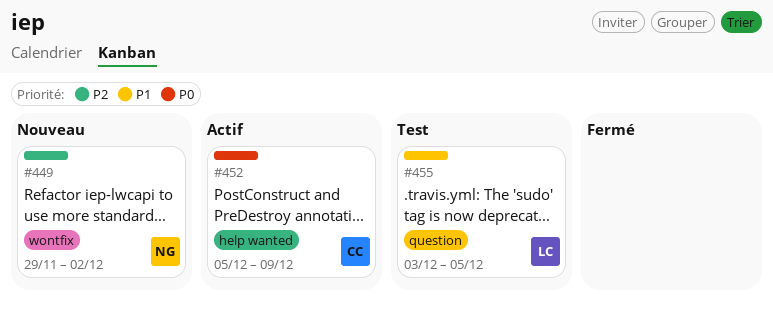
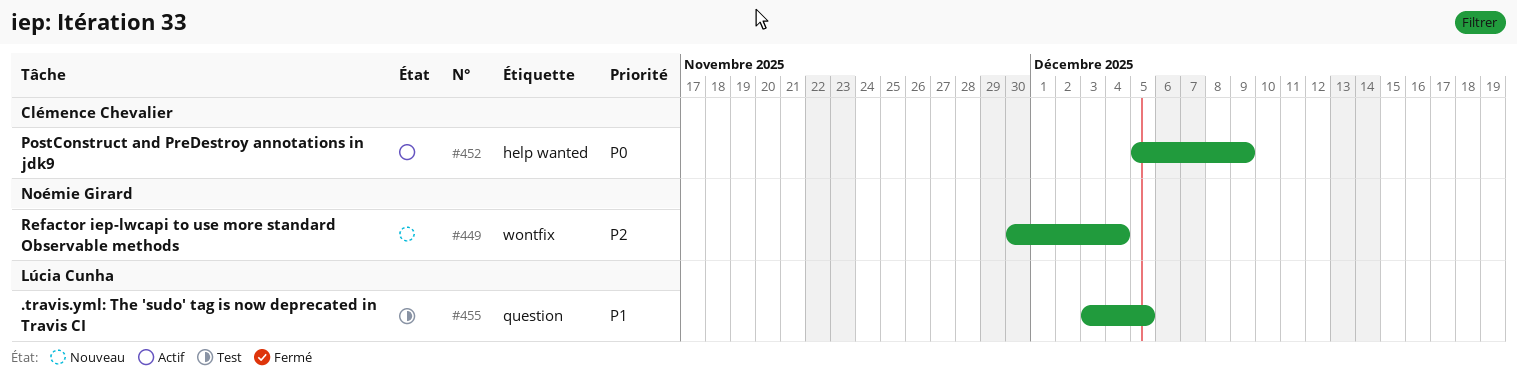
#449, start: Nov 29 -> Nov 30
#449, due: Dec 2 -> Dec 4

